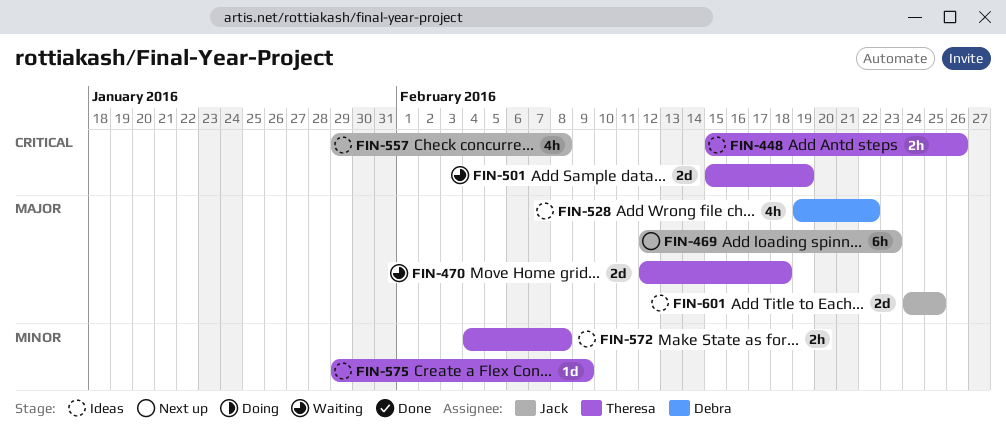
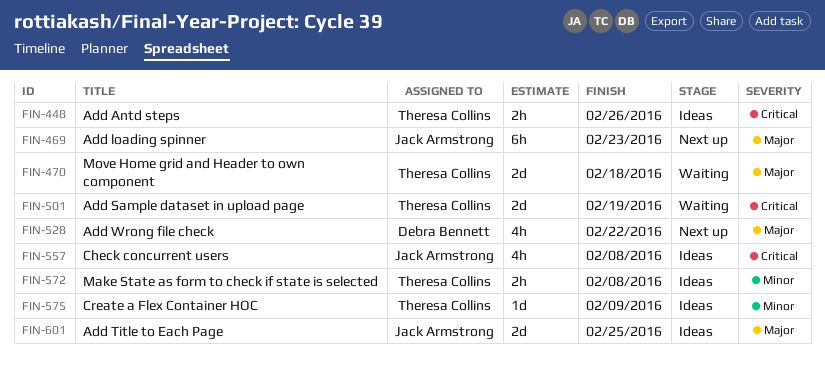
FIN-528, status: Ideas -> Next up

